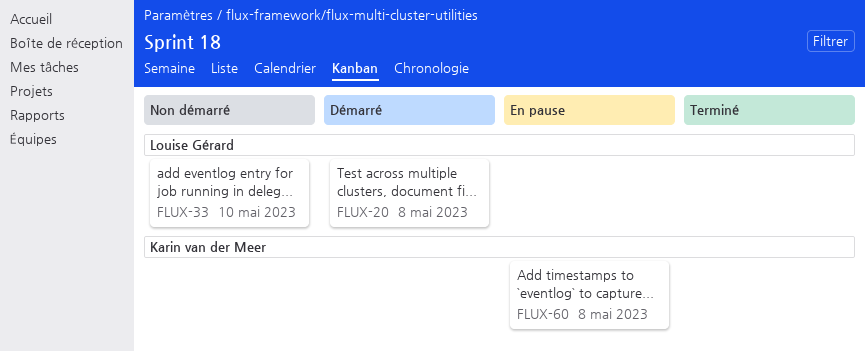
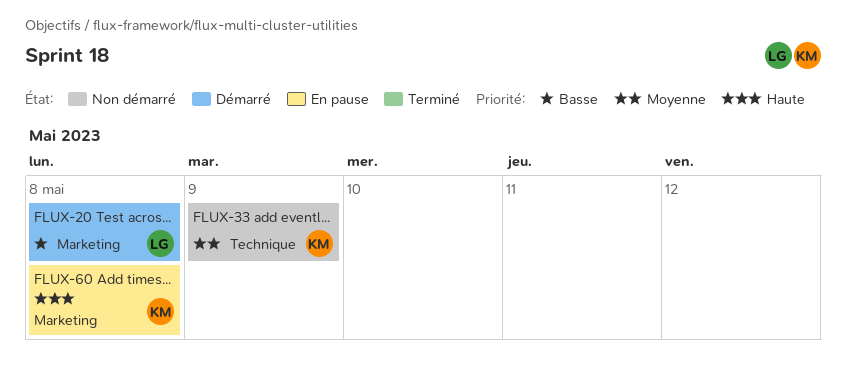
FLUX-33, owner: Louise Gérard -> Karin van der Meer
FLUX-33, day: May 10 -> May 9

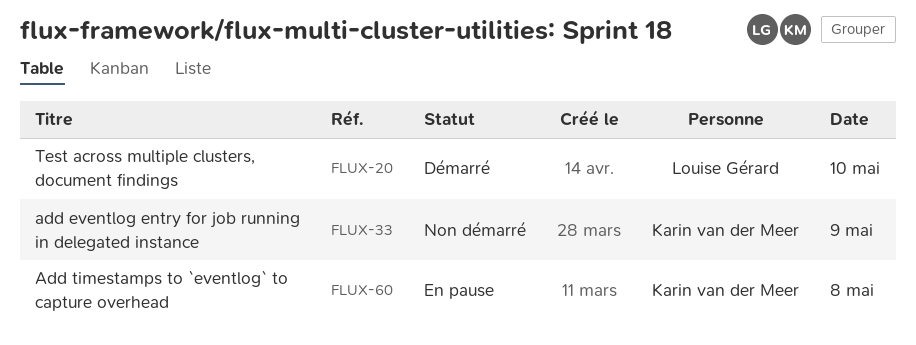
FLUX-20, day: May 8 -> May 10

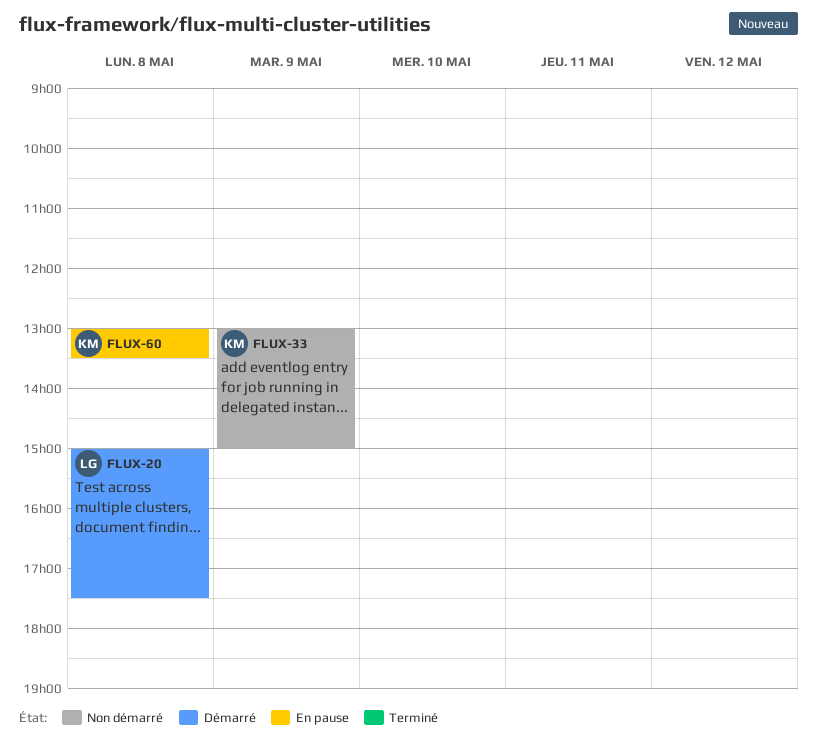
FLUX-20, day: May 10 -> May 8

